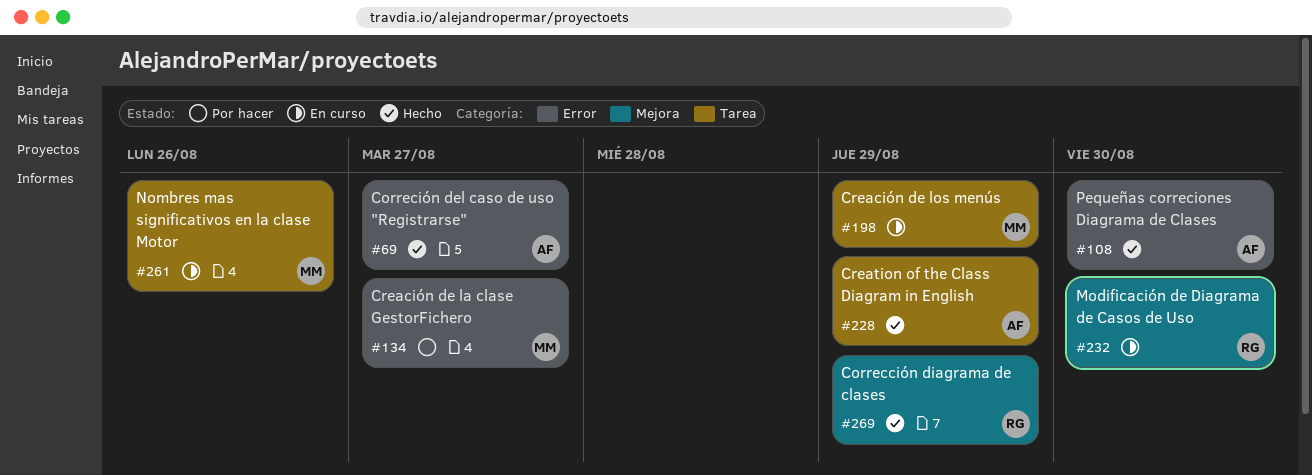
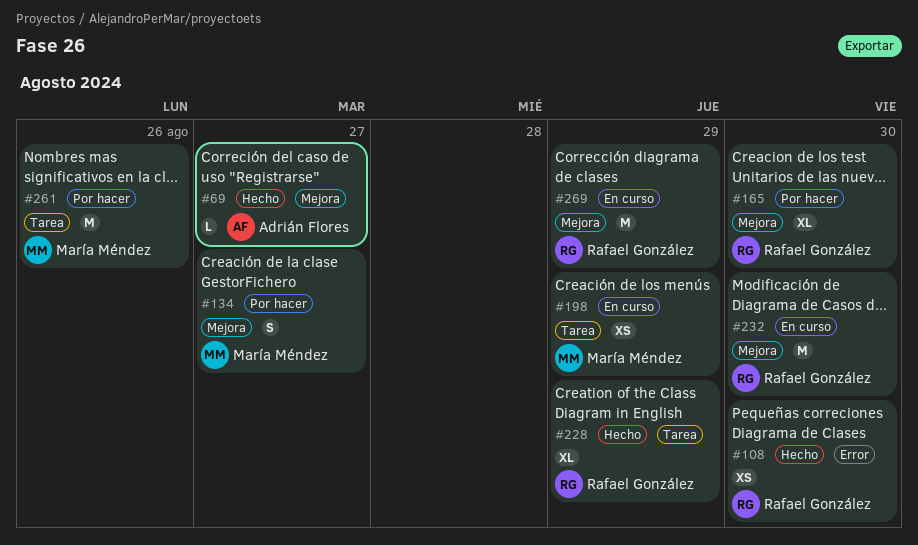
#69, label: Error -> Mejora
#108, owner: Adrián Flores -> Rafael González
#134, label: Error -> Mejora
#165: none -> present
#228, owner: Adrián Flores -> Rafael González
#261, status: En curso -> Por hacer
#269, status: Hecho -> En curso

